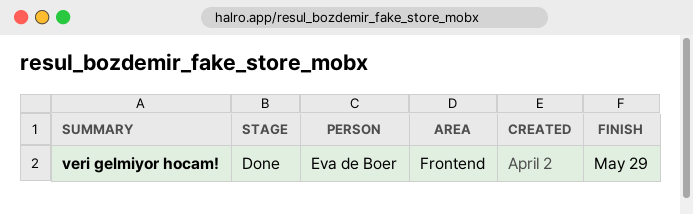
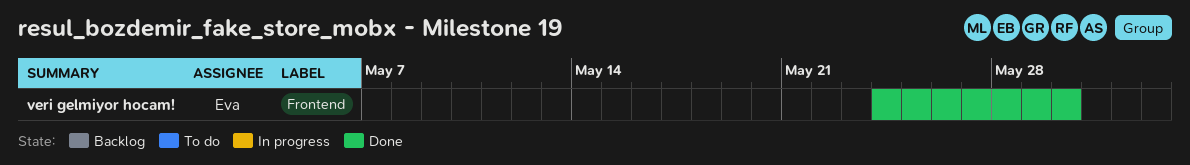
veri gelmiyor hocam!, due: May 29 -> May 30

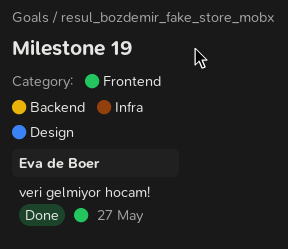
veri gelmiyor hocam!, due: May 30 -> May 27

